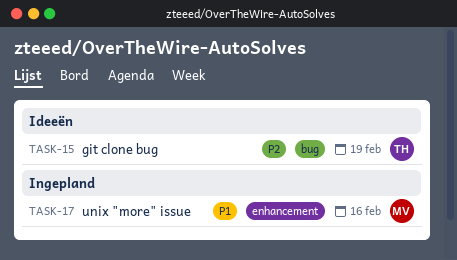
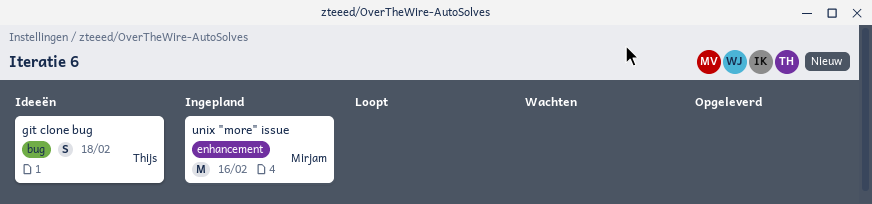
git clone bug, due: Feb 19 -> Feb 18

